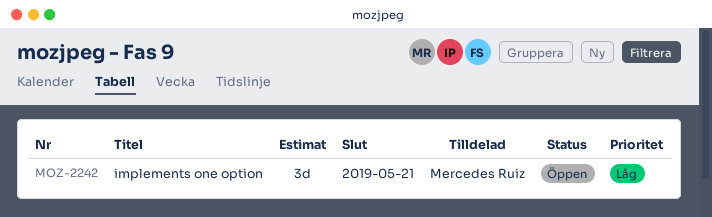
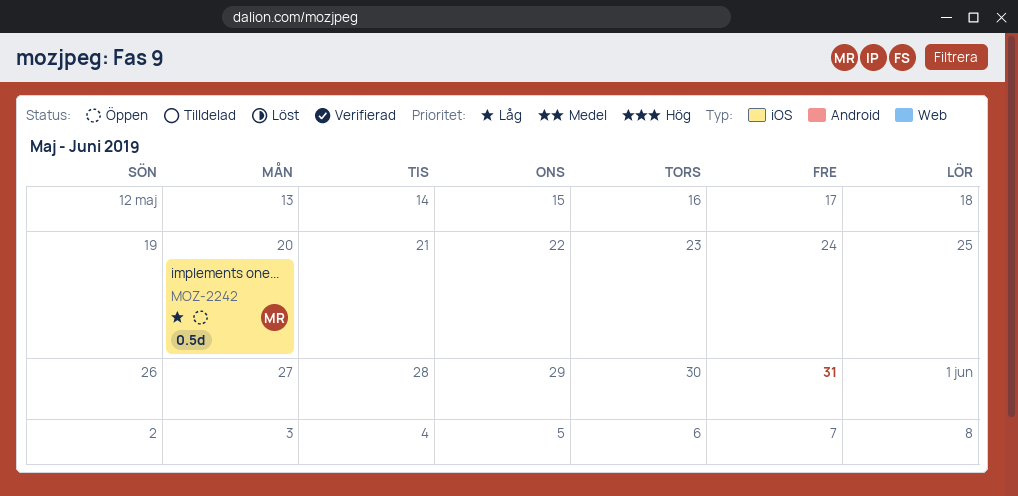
MOZ-2242, estimate: 3d -> 0.5d
MOZ-2242, due: May 21 -> May 20

